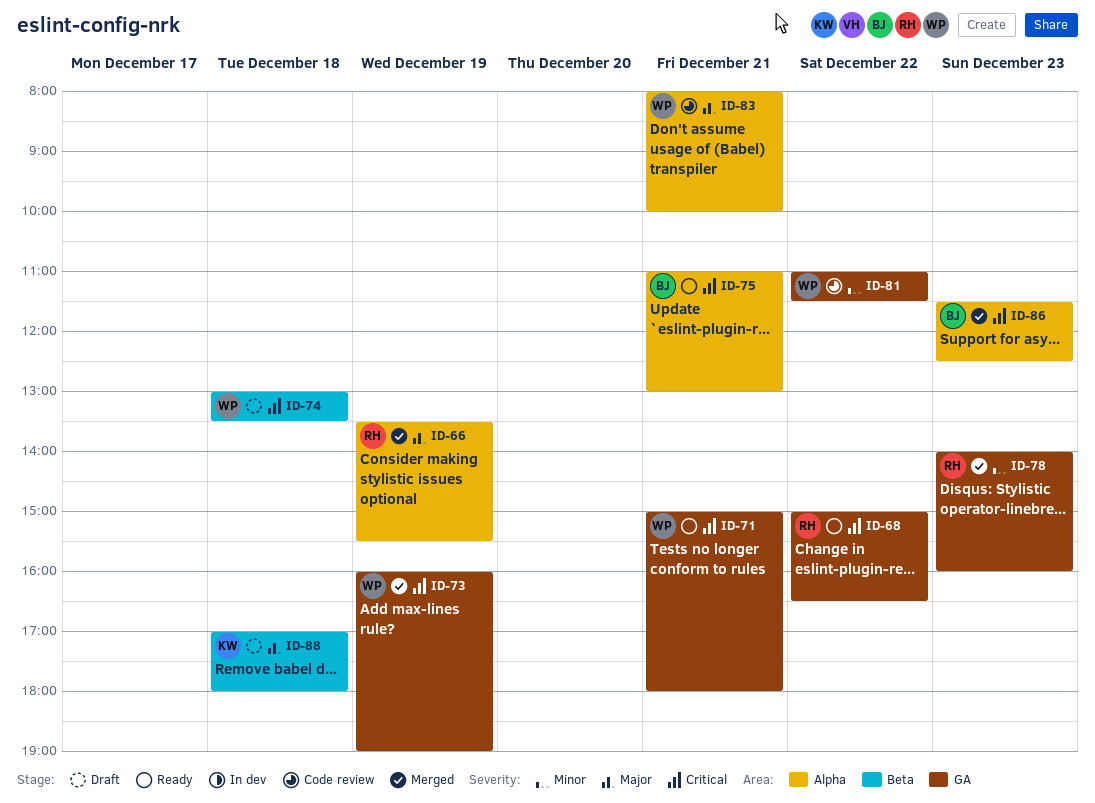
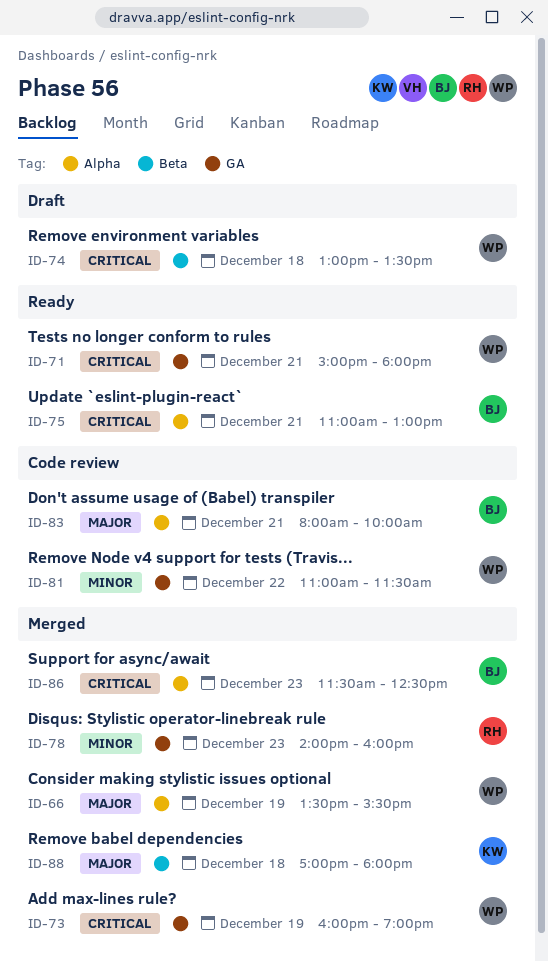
ID-66, owner: RH -> WP
ID-68: present -> none
ID-83, owner: WP -> BJ
ID-88, status: Draft -> Merged

